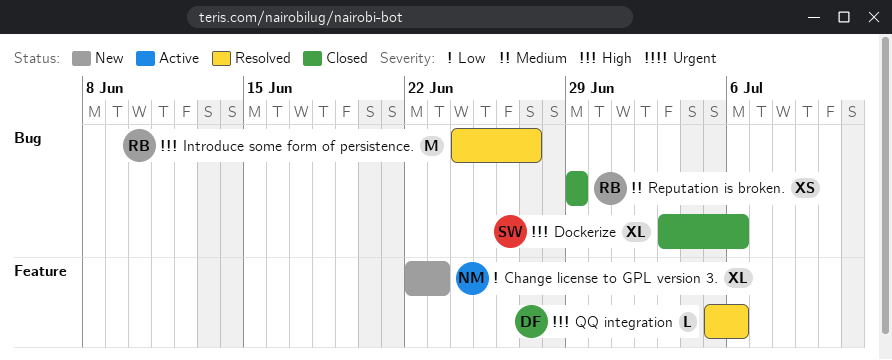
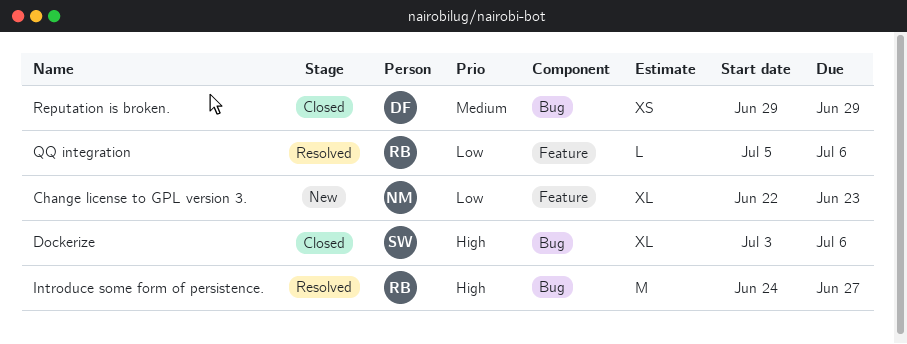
QQ integration, owner: DF -> RB
QQ integration, priority: High -> Low
Reputation is broken., owner: RB -> DF

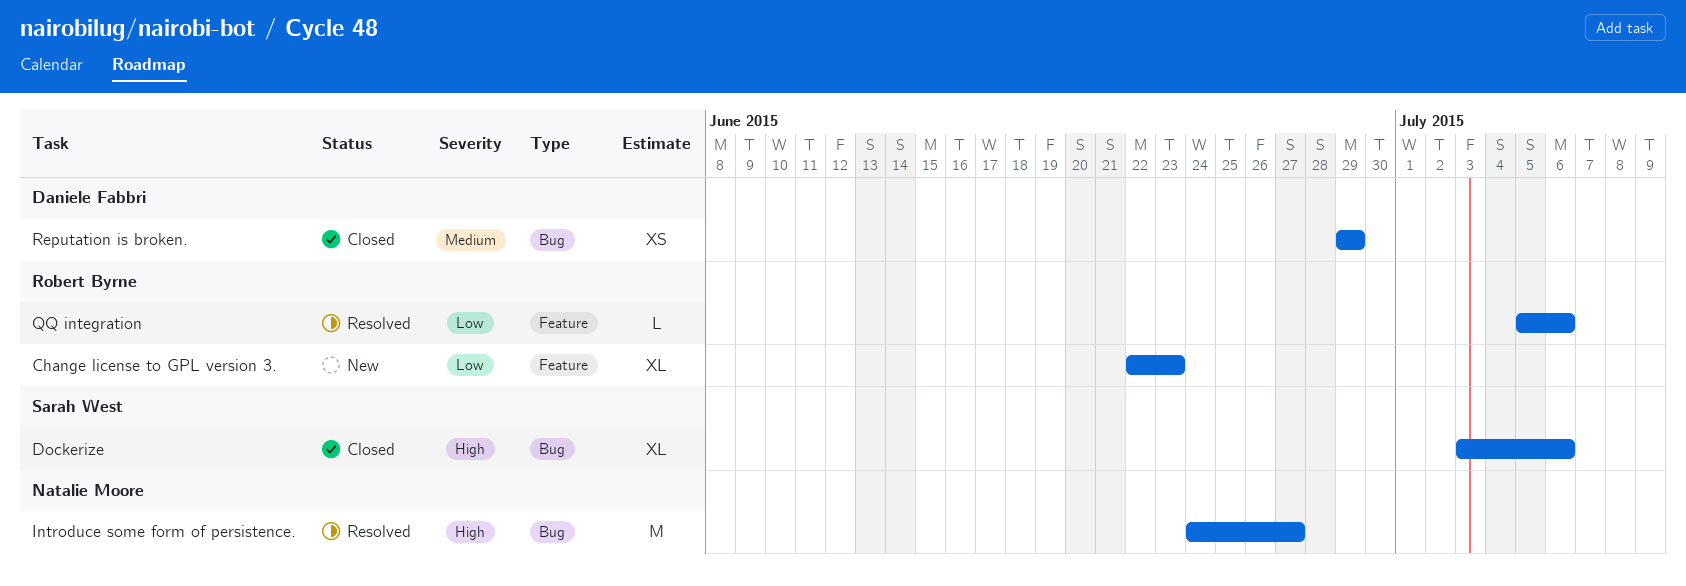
Change license to GPL version 3., owner: Natalie Moore -> Robert Byrne
Introduce some form of persistence., owner: Robert Byrne -> Natalie Moore

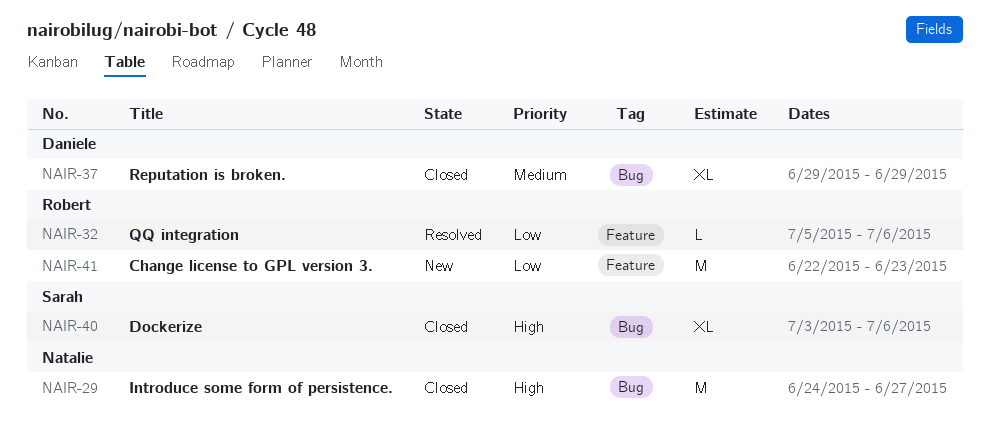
Change license to GPL version 3., estimate: XL -> M
Introduce some form of persistence., status: Resolved -> Closed
Reputation is broken., estimate: XS -> XL

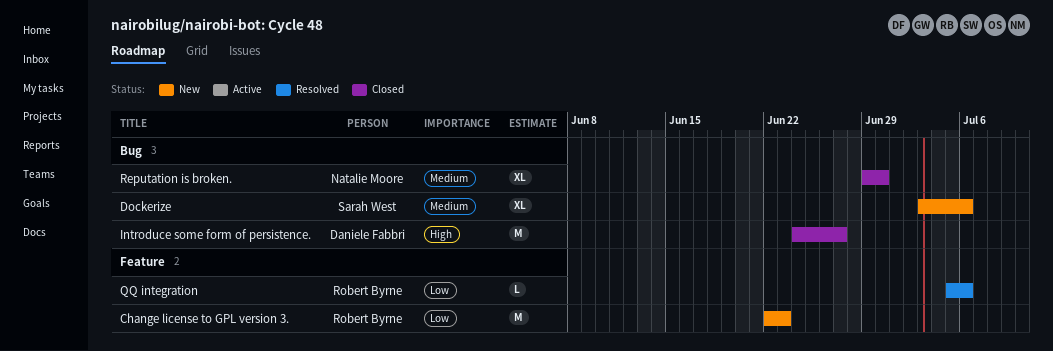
Dockerize, status: Closed -> New
Dockerize, priority: High -> Medium
Introduce some form of persistence., owner: Natalie Moore -> Daniele Fabbri
Reputation is broken., owner: Daniele Fabbri -> Natalie Moore
Reputation is broken., due: Jun 29 -> Jun 30

